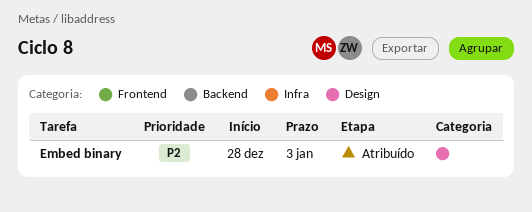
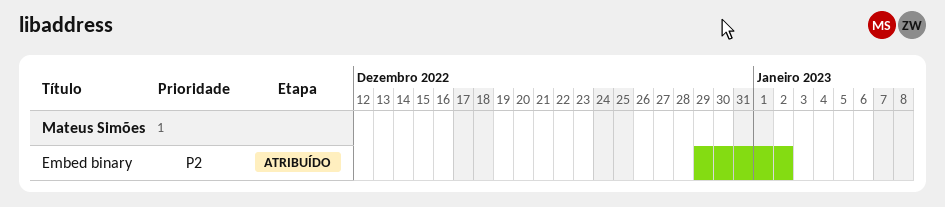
Embed binary, start: Dec 28 -> Dec 29
Embed binary, due: Jan 3 -> Jan 2

